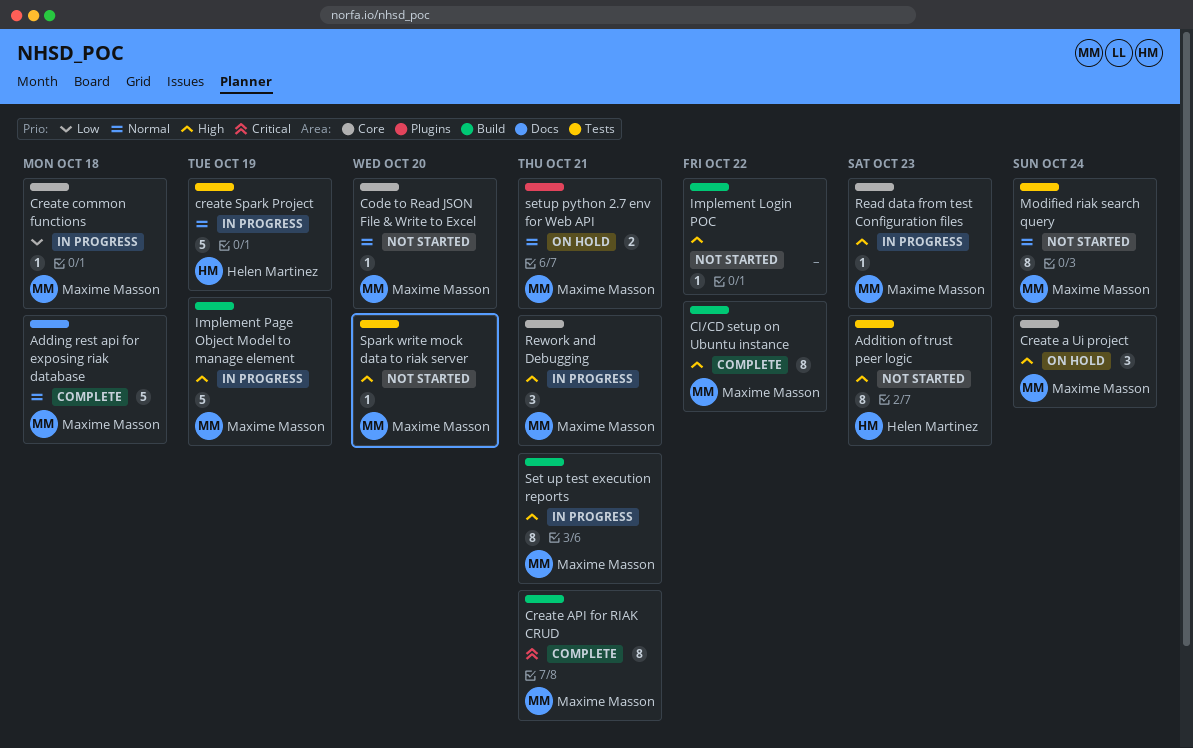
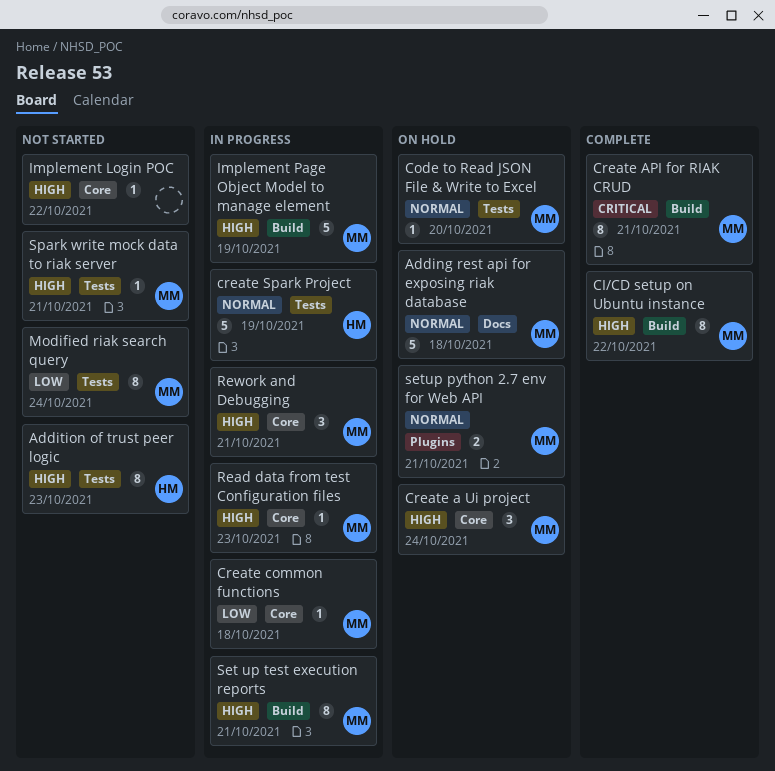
Adding rest api for exposing riak database, status: Complete -> On hold
Code to Read JSON File & Write to Excel, status: Not started -> On hold
Code to Read JSON File & Write to Excel, label: Core -> Tests
Implement Login POC, label: Build -> Core
Modified riak search query, priority: Normal -> Low
Spark write mock data to riak server, due: Oct 20 -> Oct 21

